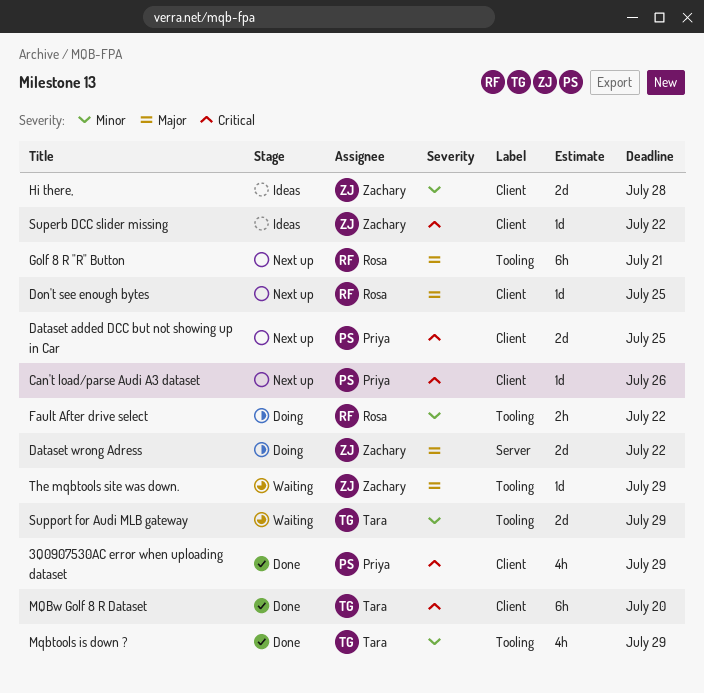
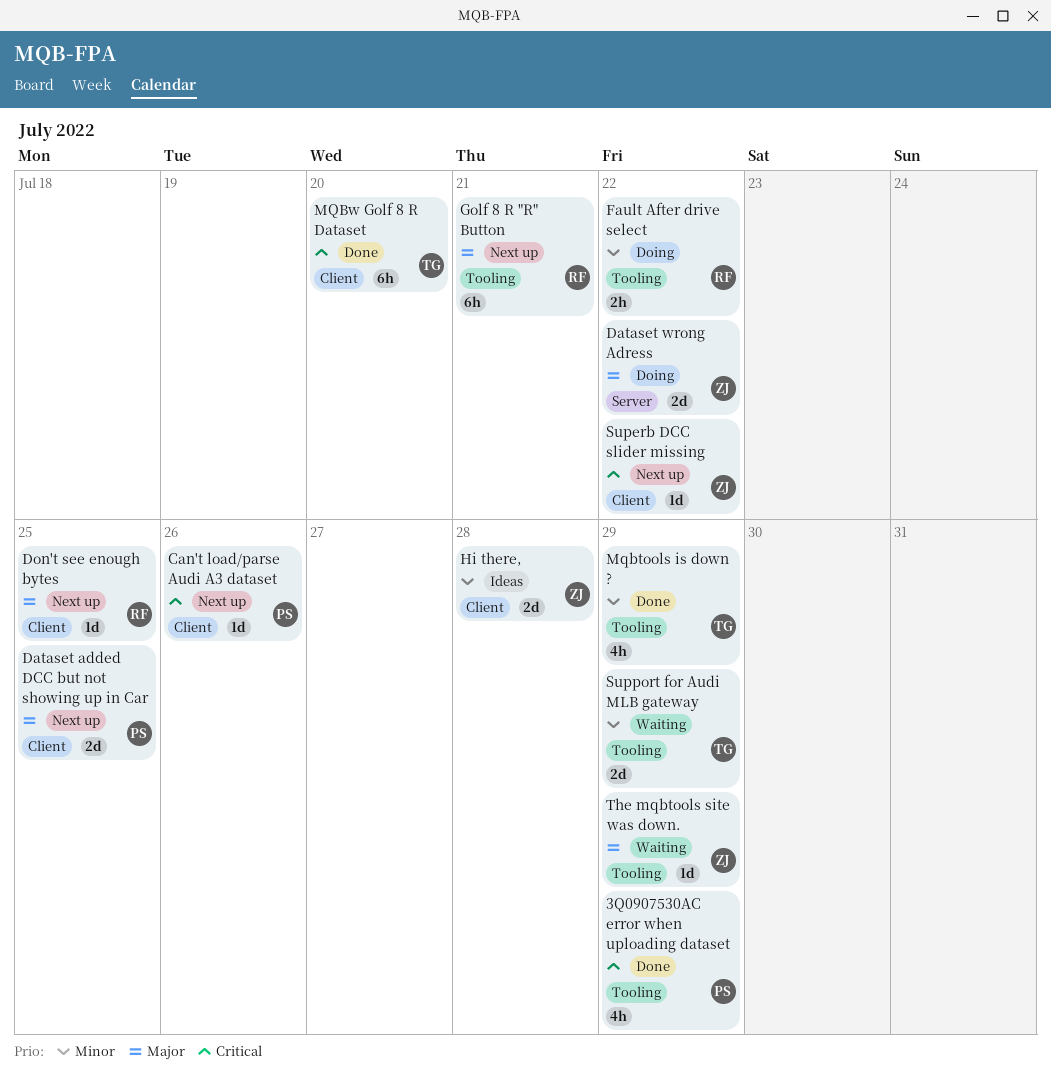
3Q0907530AC error when uploading dataset, label: Client -> Tooling
Dataset added DCC but not showing up in Car, priority: Critical -> Major
Superb DCC slider missing, status: Ideas -> Next up

